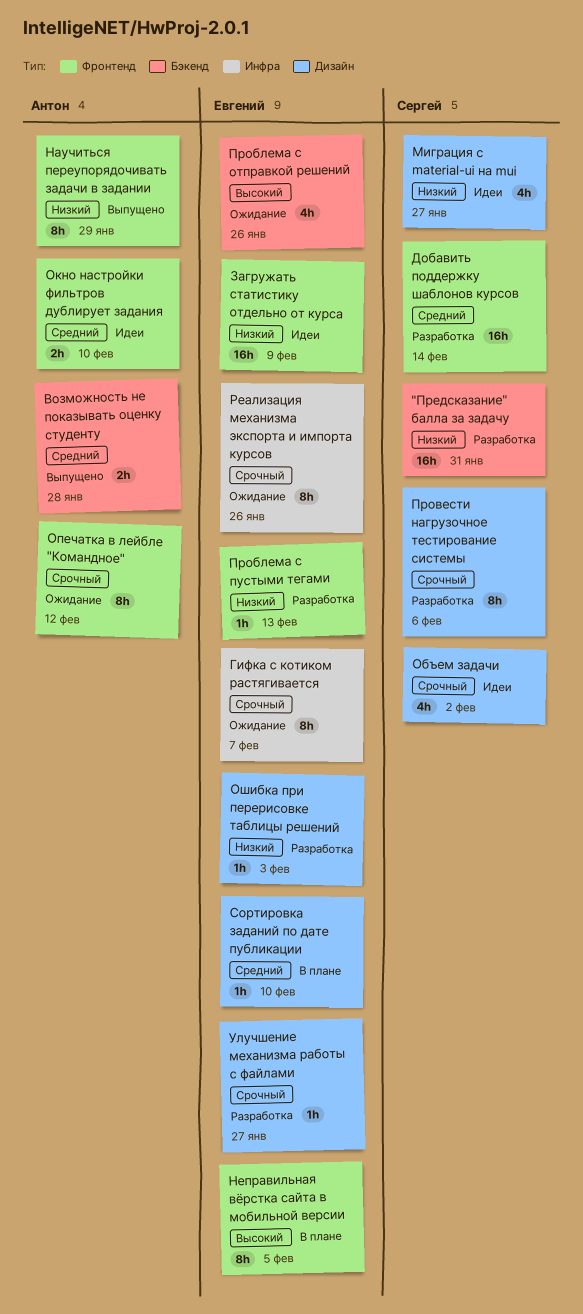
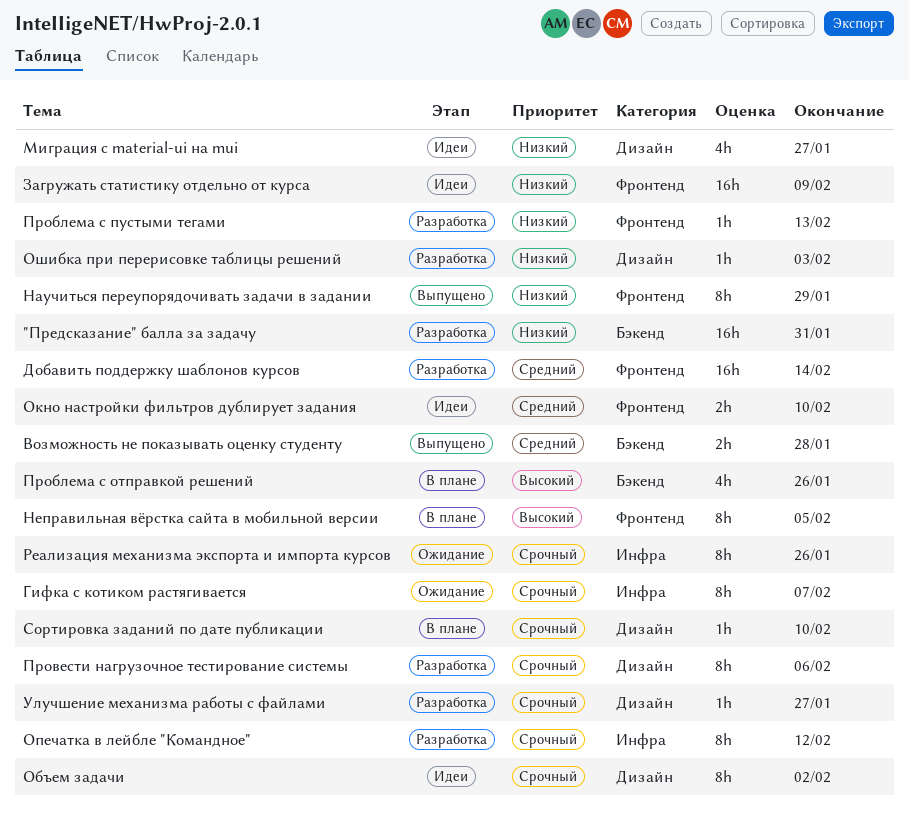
Объем задачи, estimate: 4h -> 8h
Опечатка в лейбле "Командное", status: Ожидание -> Разработка
Опечатка в лейбле "Командное", label: Фронтенд -> Инфра
Проблема с отправкой решений, status: Ожидание -> В плане
Сортировка заданий по дате публикации, priority: Средний -> Срочный

